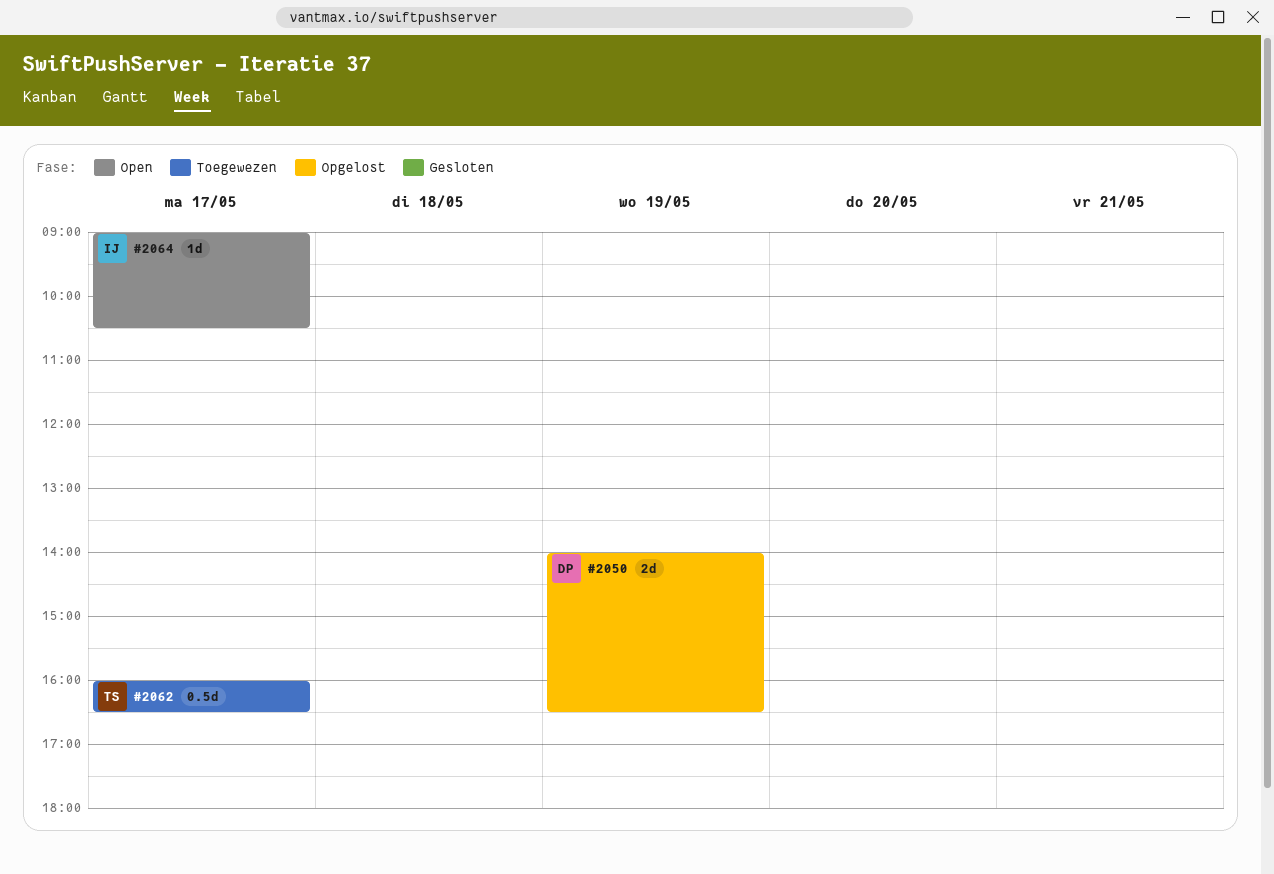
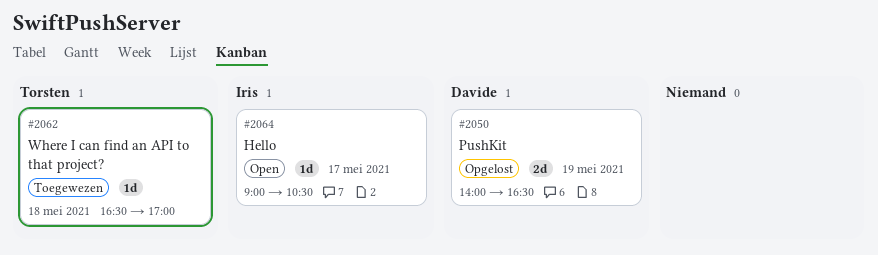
#2062, estimate: 0.5d -> 1d
#2062, day: May 17 -> May 18
#2062, begins: 16:00 -> 16:30
#2062, ends: 16:30 -> 17:00

